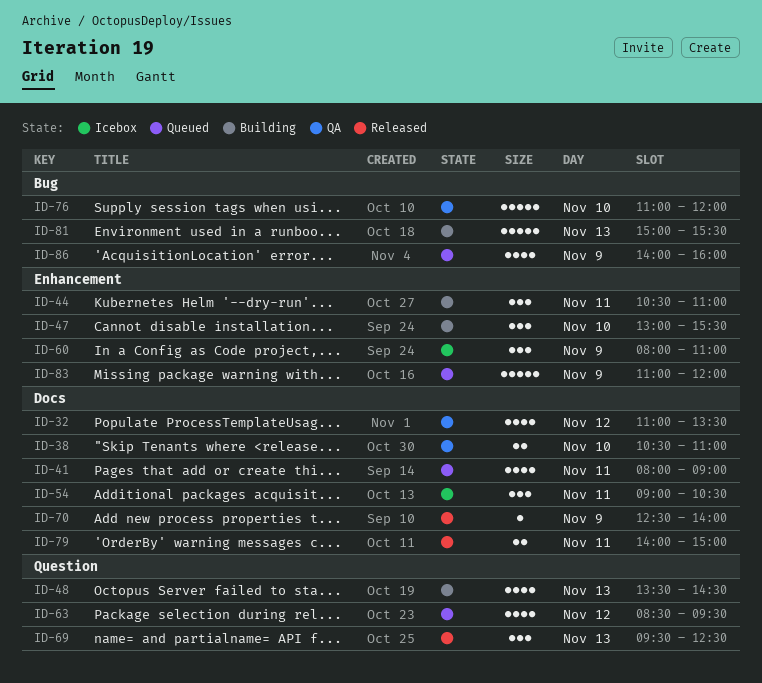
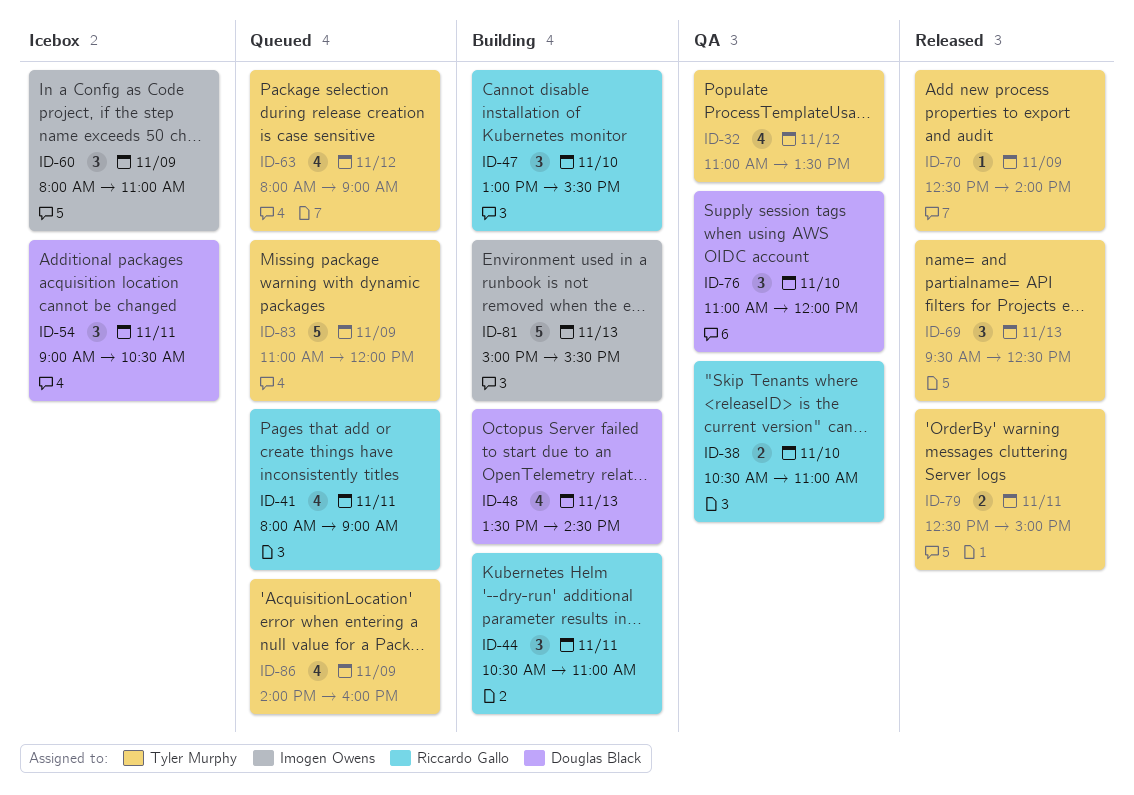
ID-63, begins: 08:30 -> 08:00
ID-63, ends: 09:30 -> 09:00
ID-76, estimate: 5 -> 3
ID-79, begins: 14:00 -> 12:30

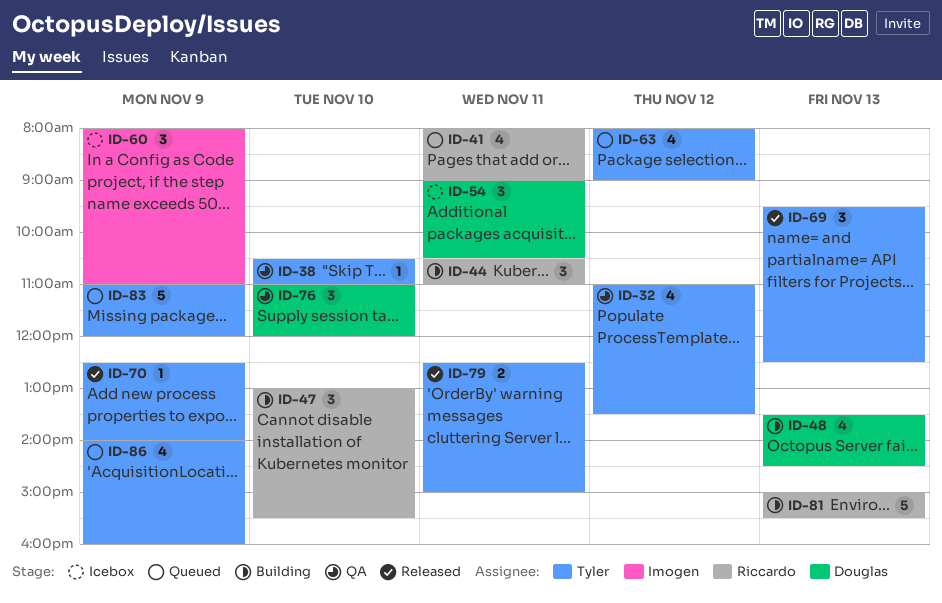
ID-38, owner: Riccardo Gallo -> Tyler Murphy
ID-38, estimate: 2 -> 1
ID-81, owner: Imogen Owens -> Riccardo Gallo

